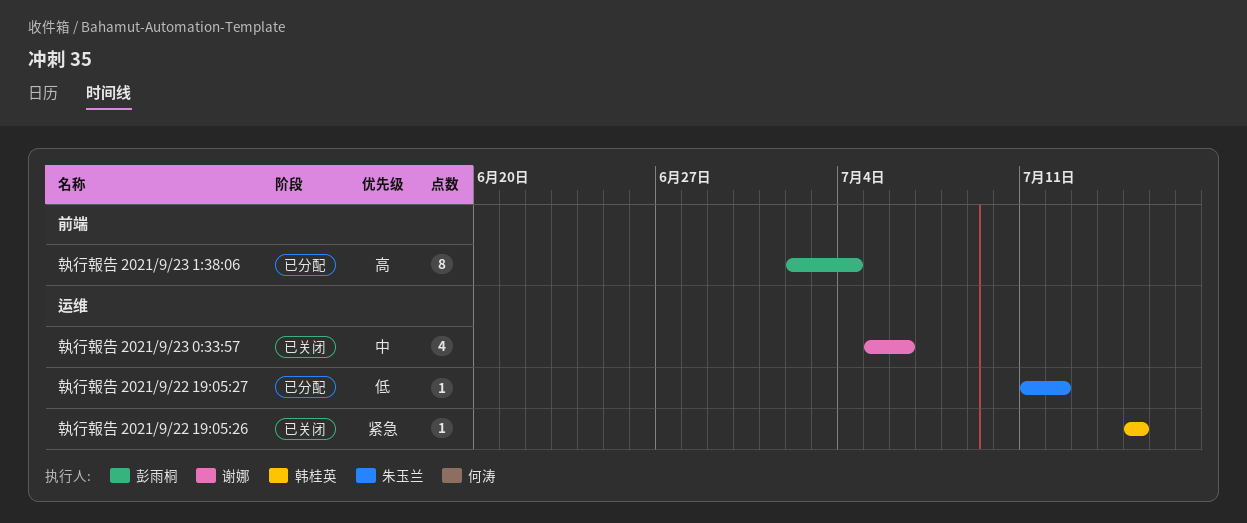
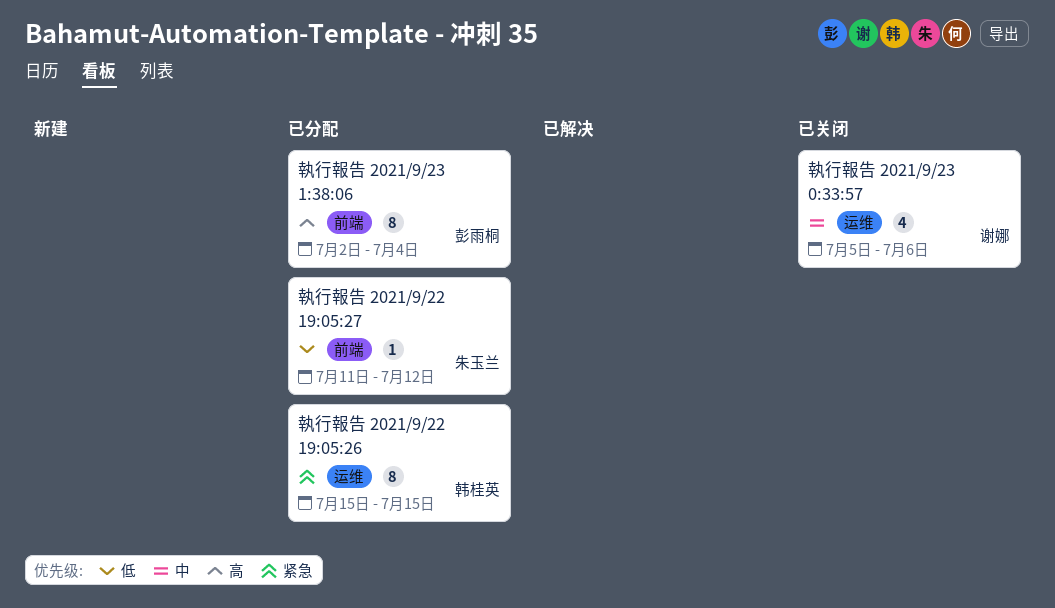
執行報告 2021/9/22 19:05:26, status: 已关闭 -> 已分配
執行報告 2021/9/22 19:05:26, estimate: 1 -> 8
執行報告 2021/9/22 19:05:27, label: 运维 -> 前端

